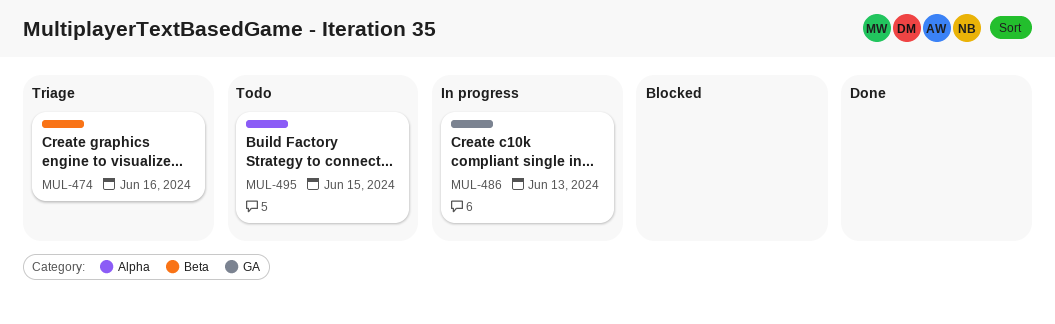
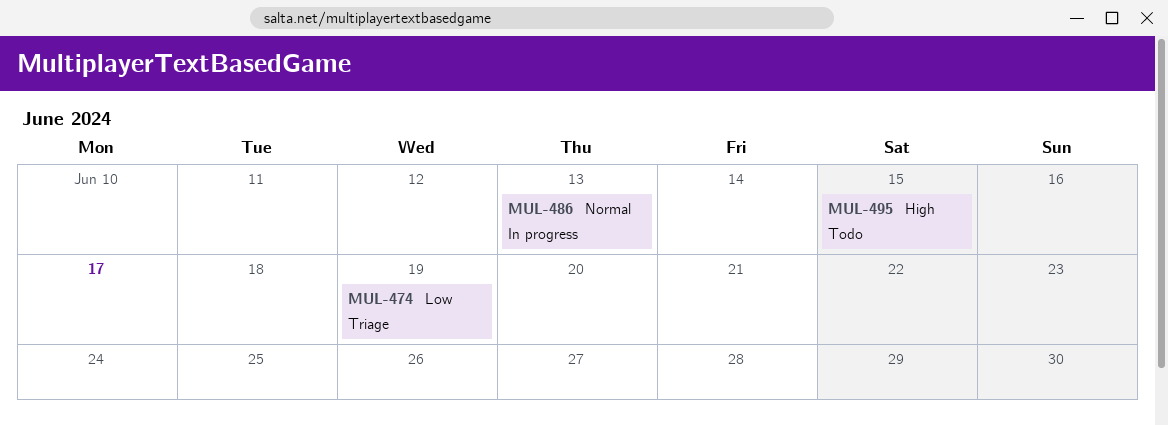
MUL-474, due: Jun 16 -> Jun 19

